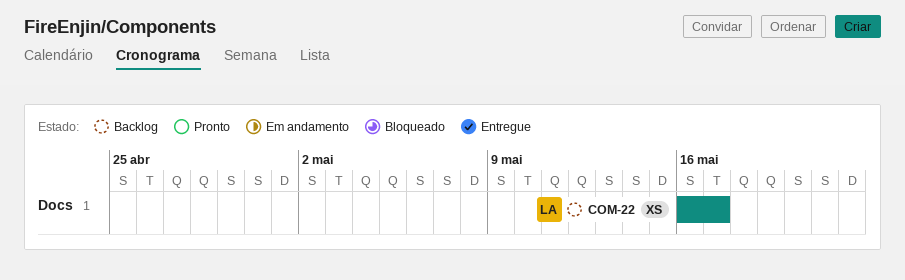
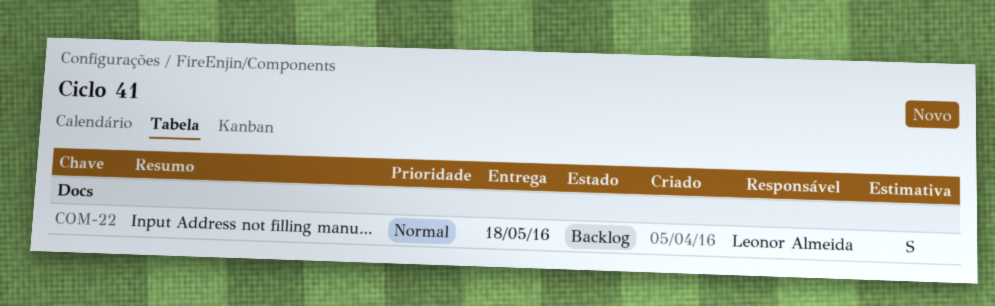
COM-22, estimate: XS -> S
COM-22, due: May 17 -> May 18

